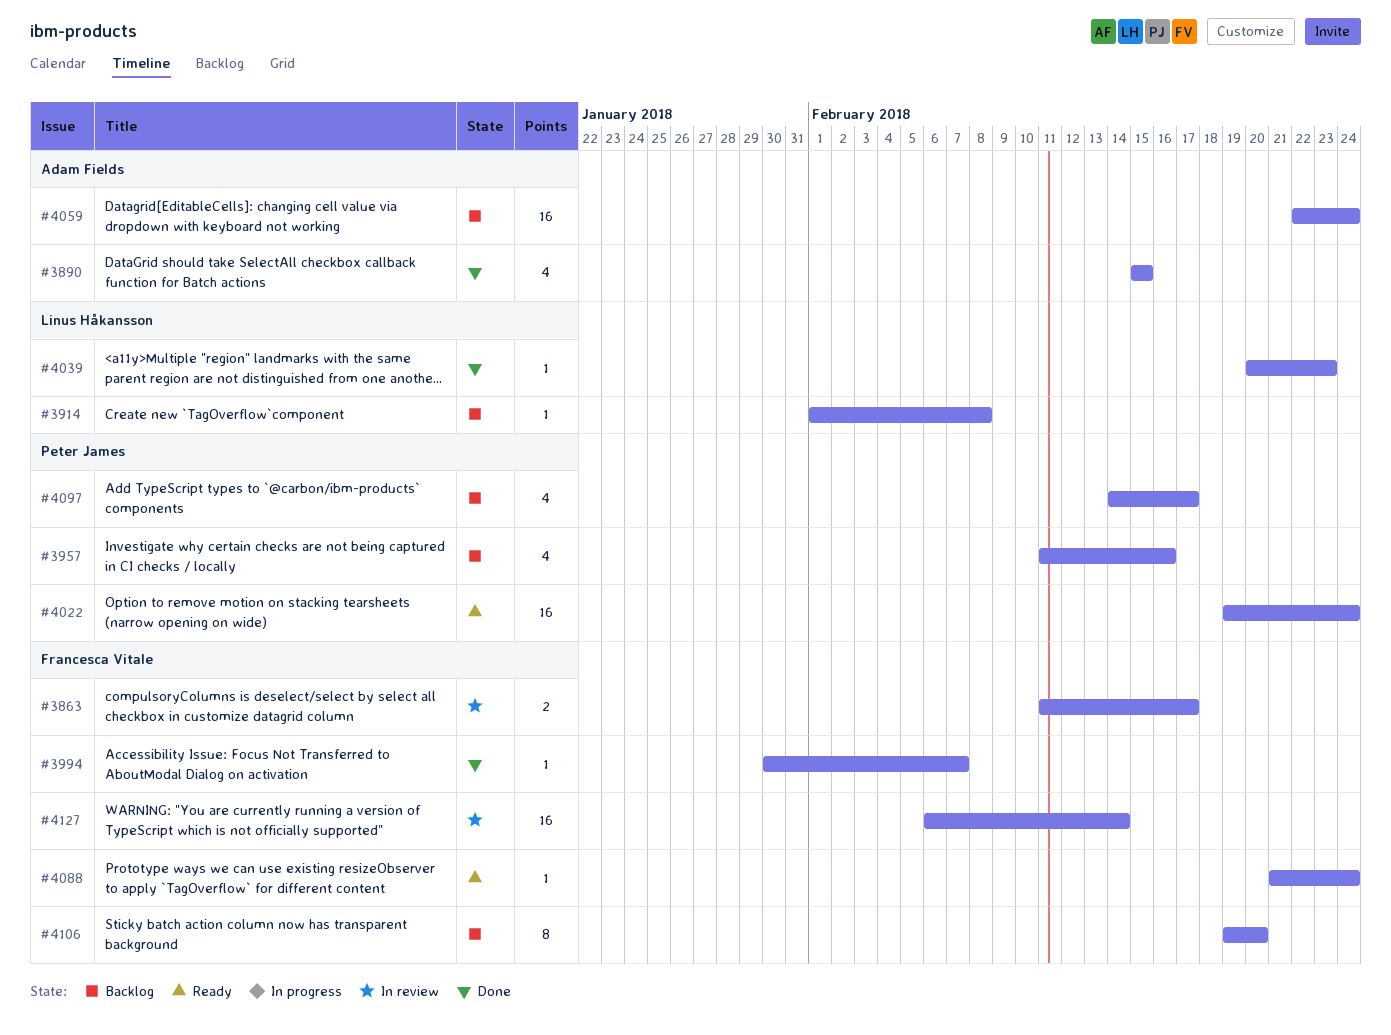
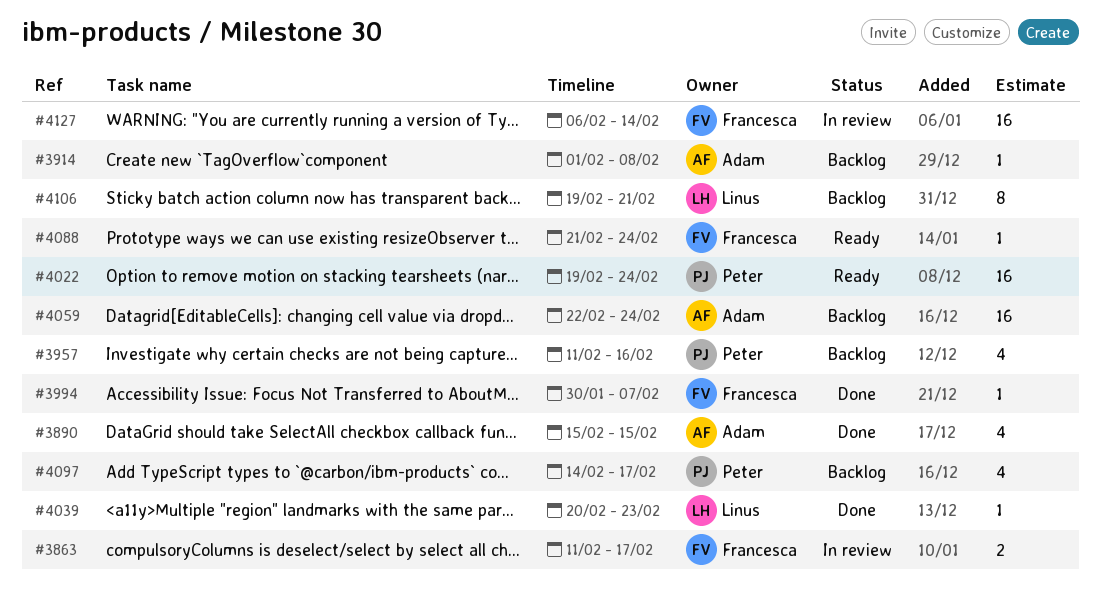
#3914, owner: Linus Håkansson -> Adam Fields
#4106, owner: Francesca Vitale -> Linus Håkansson
#4106, due: Feb 20 -> Feb 21

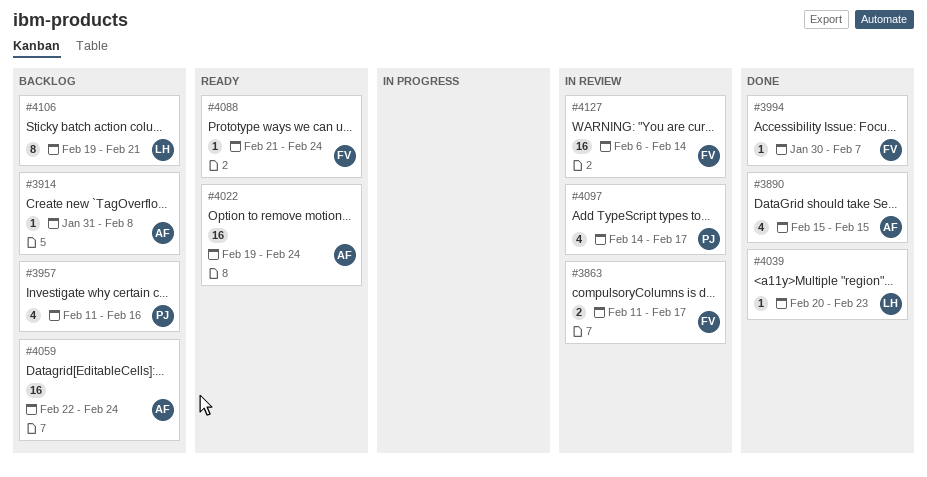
#3914, start: Feb 1 -> Jan 31
#4022, owner: Peter -> Adam
#4097, status: Backlog -> In review

